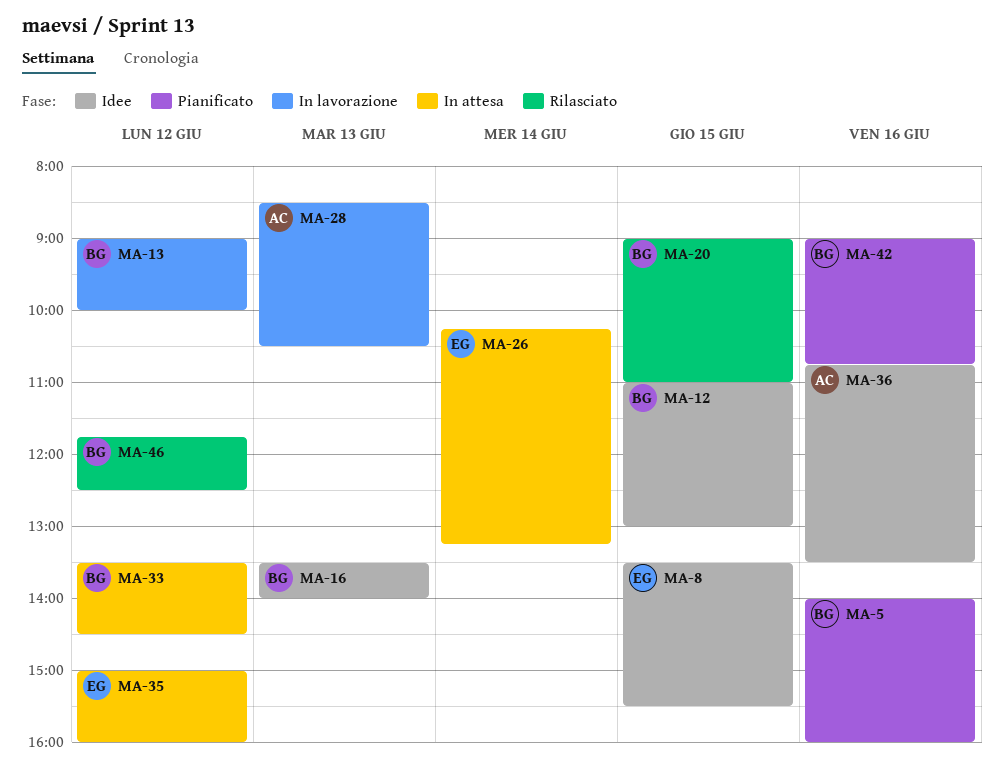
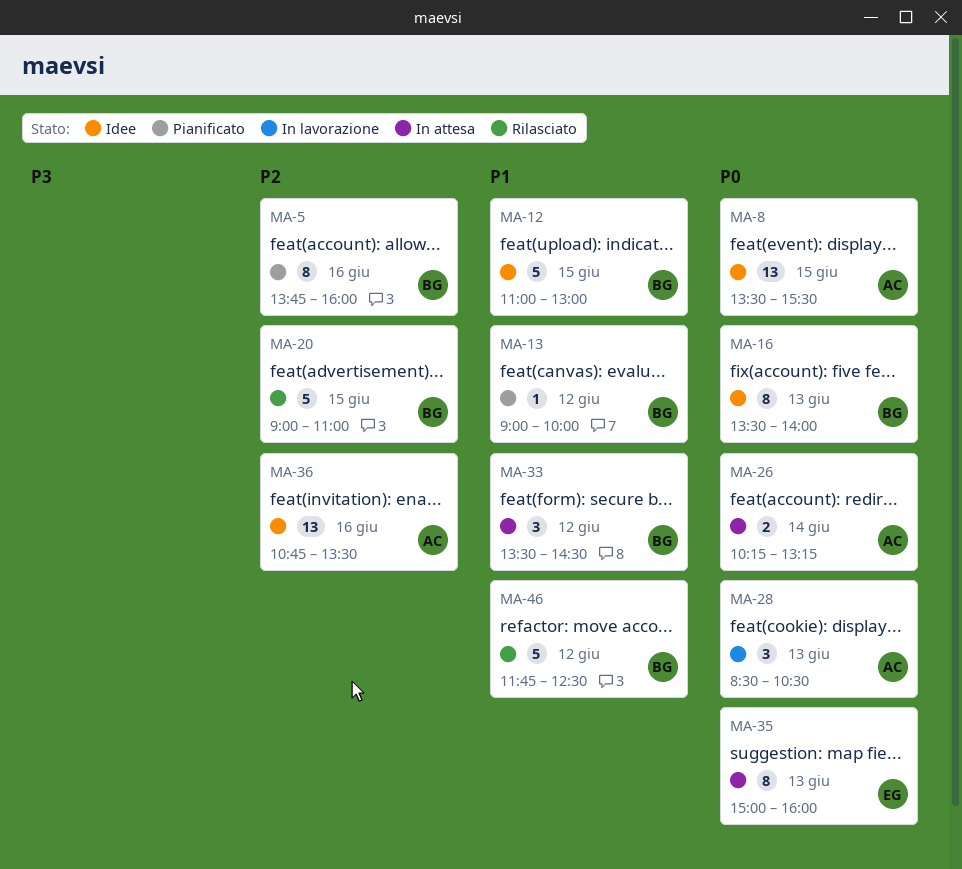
MA-5, begins: 14:00 -> 13:45
MA-8, owner: EG -> AC
MA-13, status: In lavorazione -> Pianificato
MA-26, owner: EG -> AC
MA-35, day: Jun 12 -> Jun 13
MA-42: present -> none

